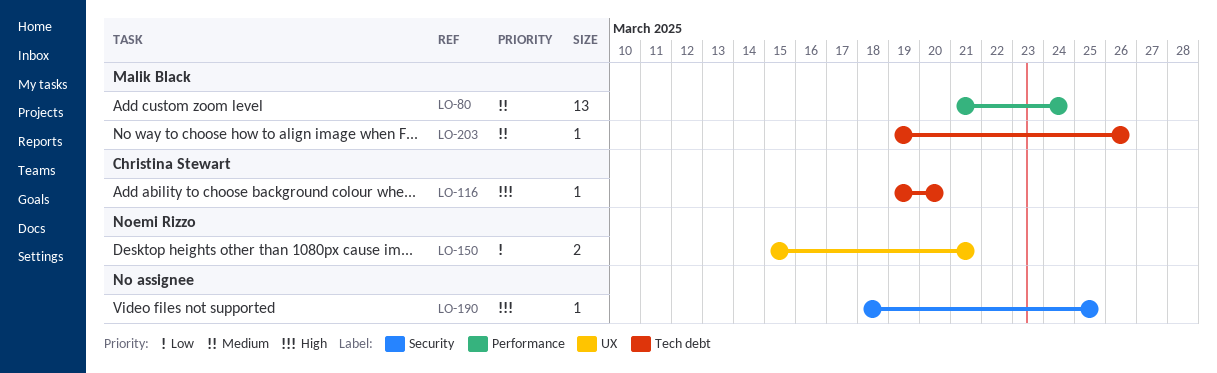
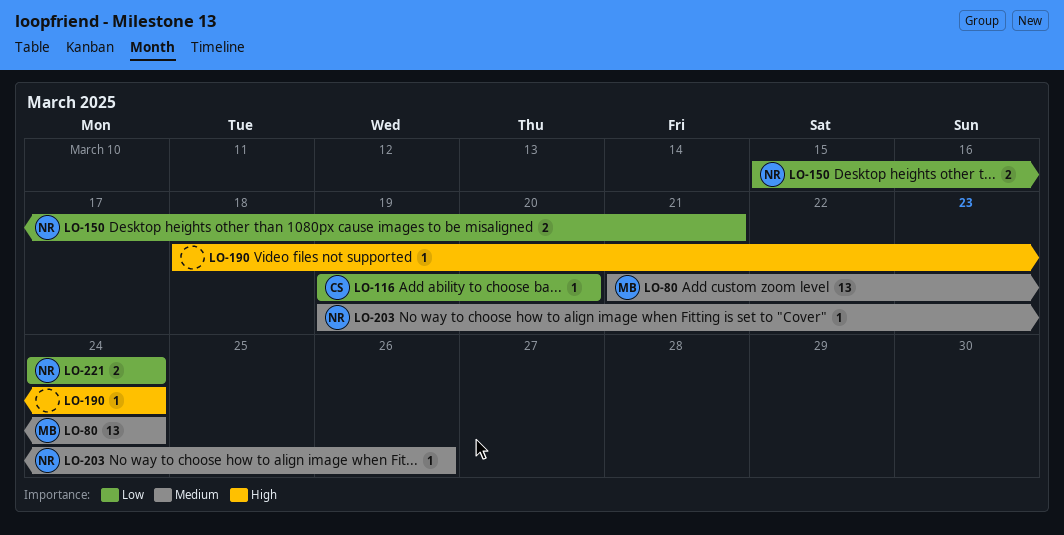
LO-116, priority: High -> Low
LO-190, due: Mar 25 -> Mar 24
LO-203, owner: Malik Black -> Noemi Rizzo
LO-221: none -> present

